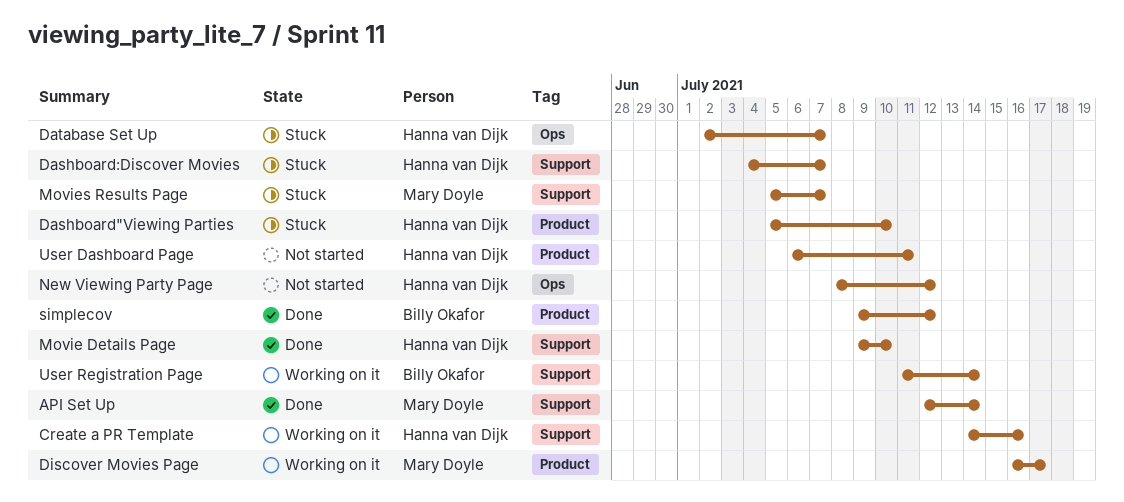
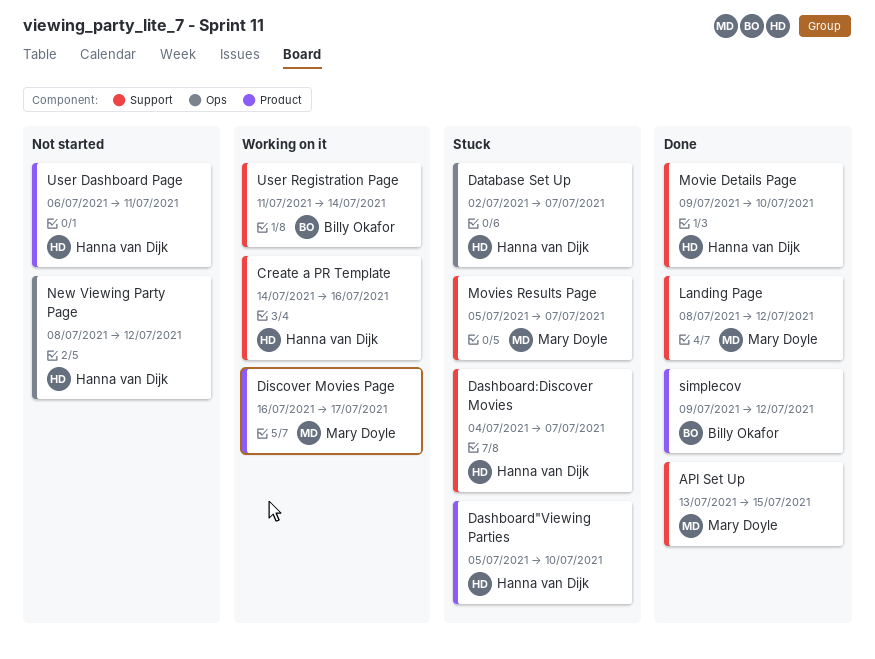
API Set Up, start: Jul 12 -> Jul 13
API Set Up, due: Jul 14 -> Jul 15
Landing Page: none -> present

